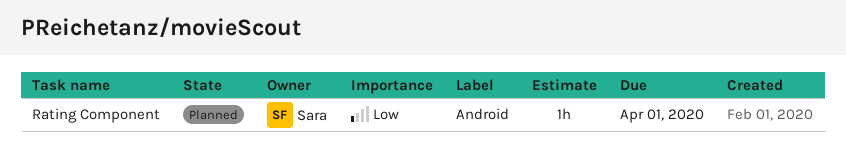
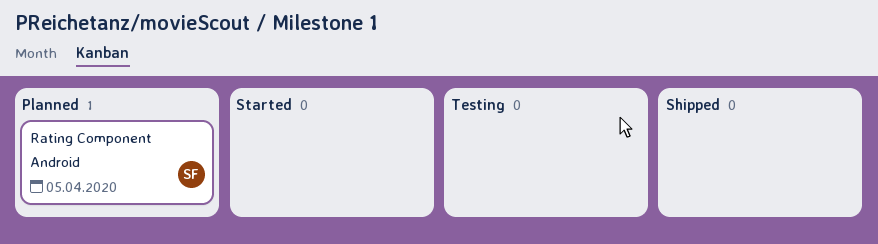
Rating Component, due: Apr 1 -> Apr 5

